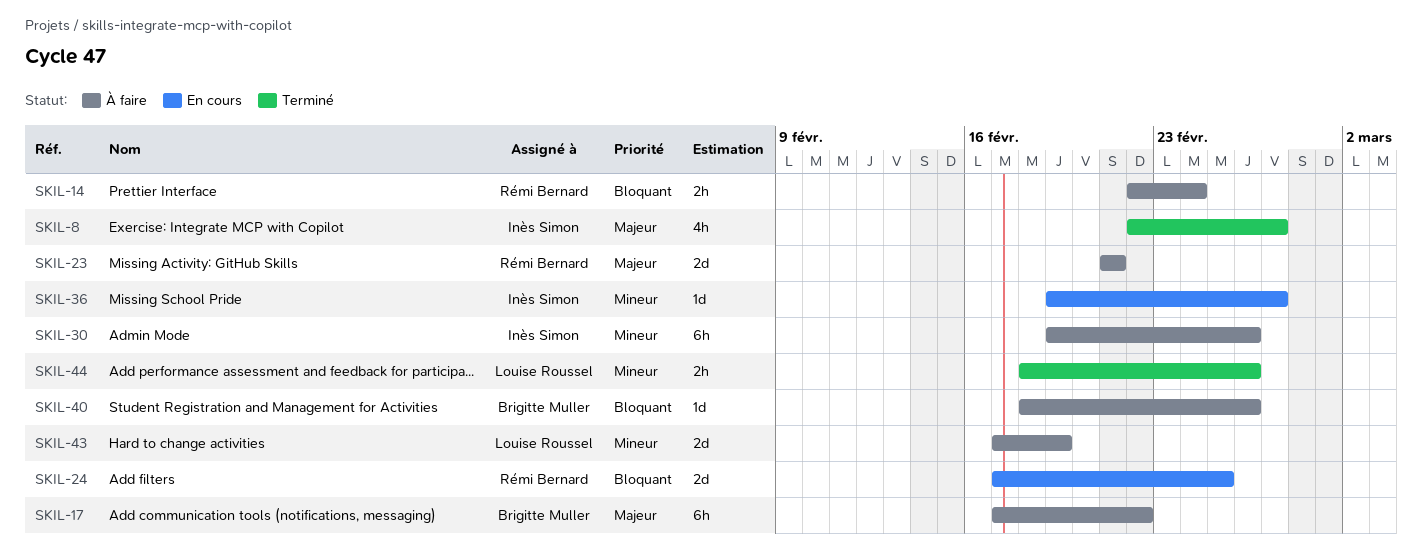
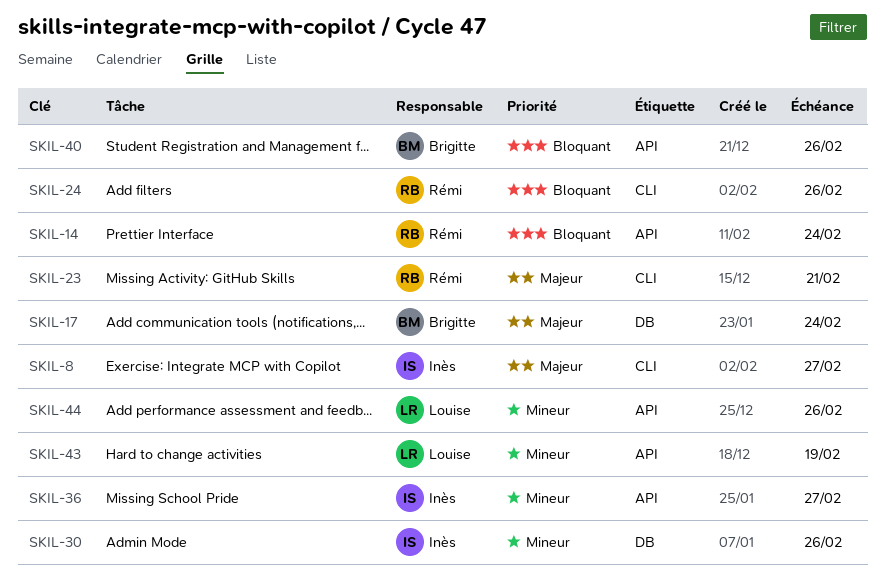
SKIL-17, due: Feb 22 -> Feb 24
SKIL-24, due: Feb 25 -> Feb 26

